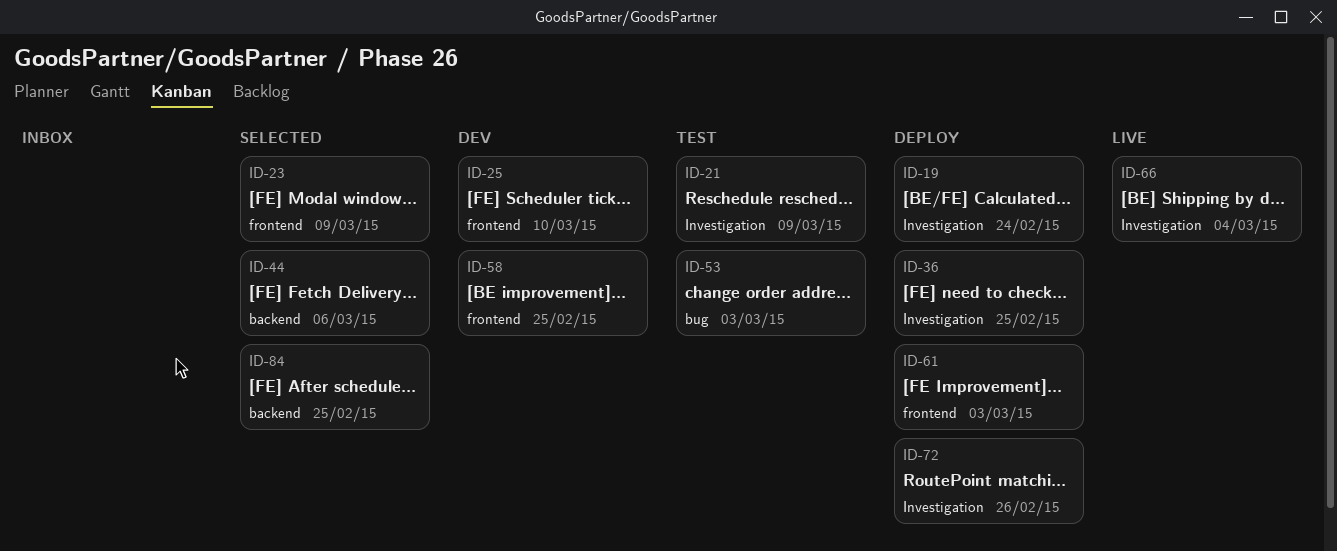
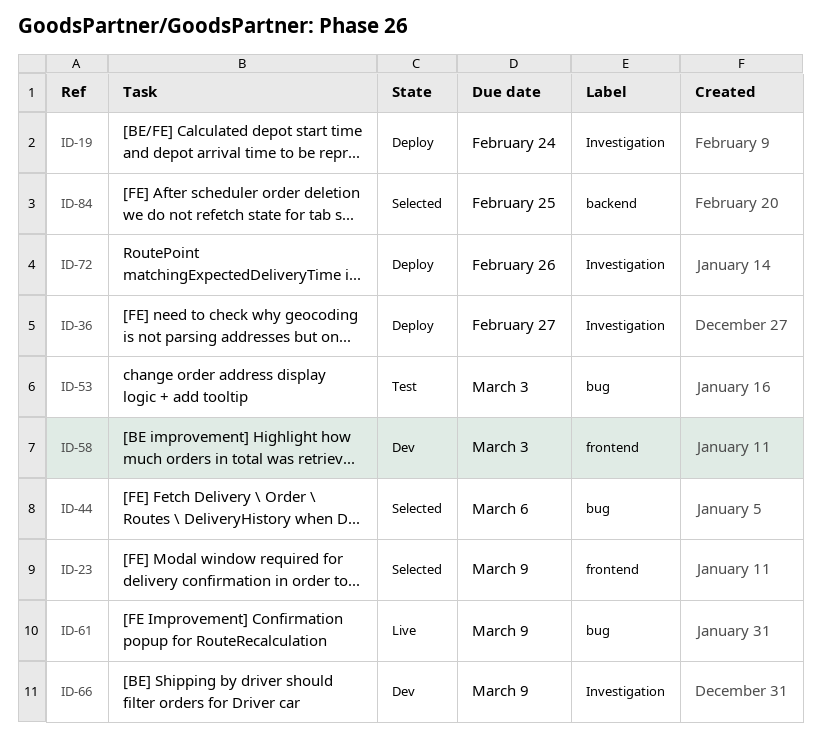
ID-21: present -> none
ID-25: present -> none
ID-36, due: Feb 25 -> Feb 27
ID-44, label: backend -> bug
ID-58, due: Feb 25 -> Mar 3
ID-61, status: Deploy -> Live
ID-61, label: frontend -> bug
ID-61, due: Mar 3 -> Mar 9
ID-66, status: Live -> Dev
ID-66, due: Mar 4 -> Mar 9

